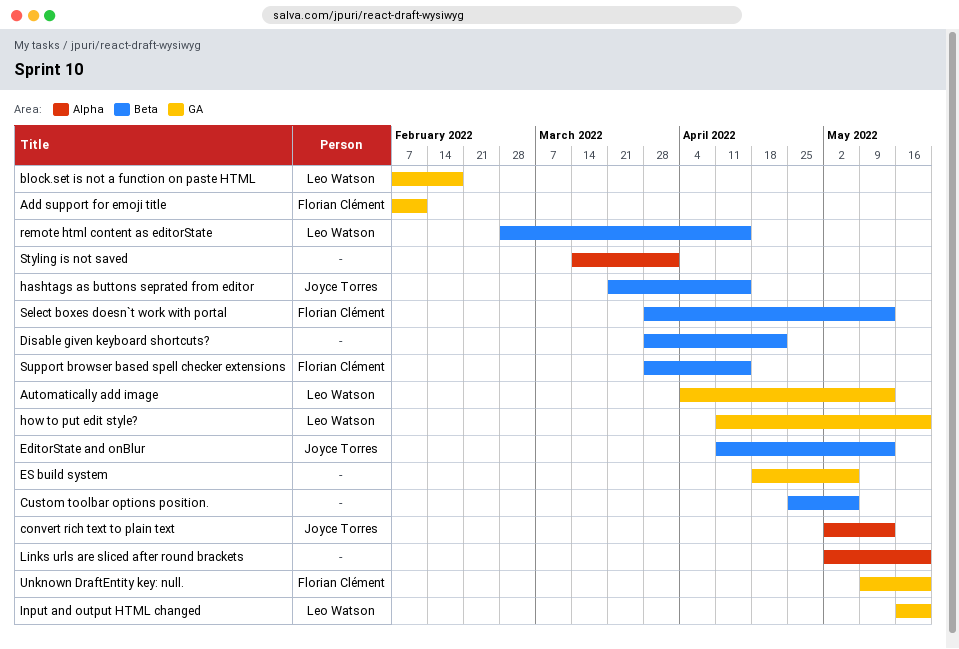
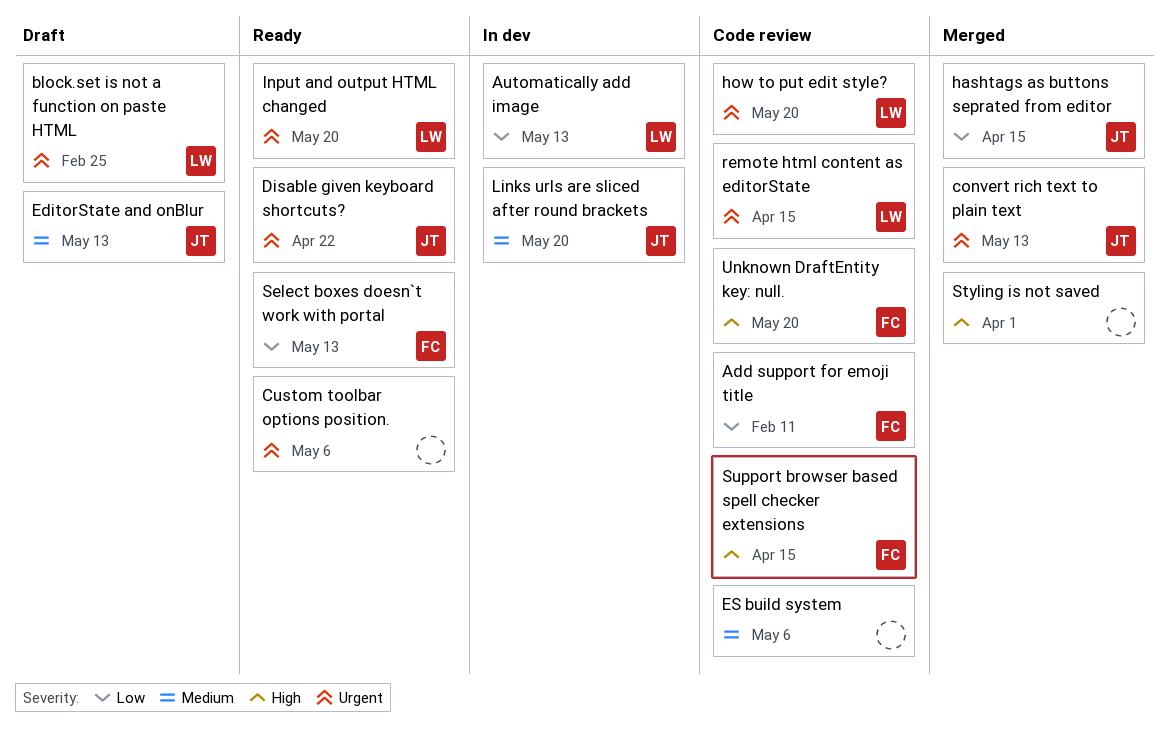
block.set is not a function on paste HTML, due: Feb 18 -> Feb 25
Disable given keyboard shortcuts?, owner: none -> Joyce Torres
Links urls are sliced after round brackets, owner: none -> Joyce Torres

